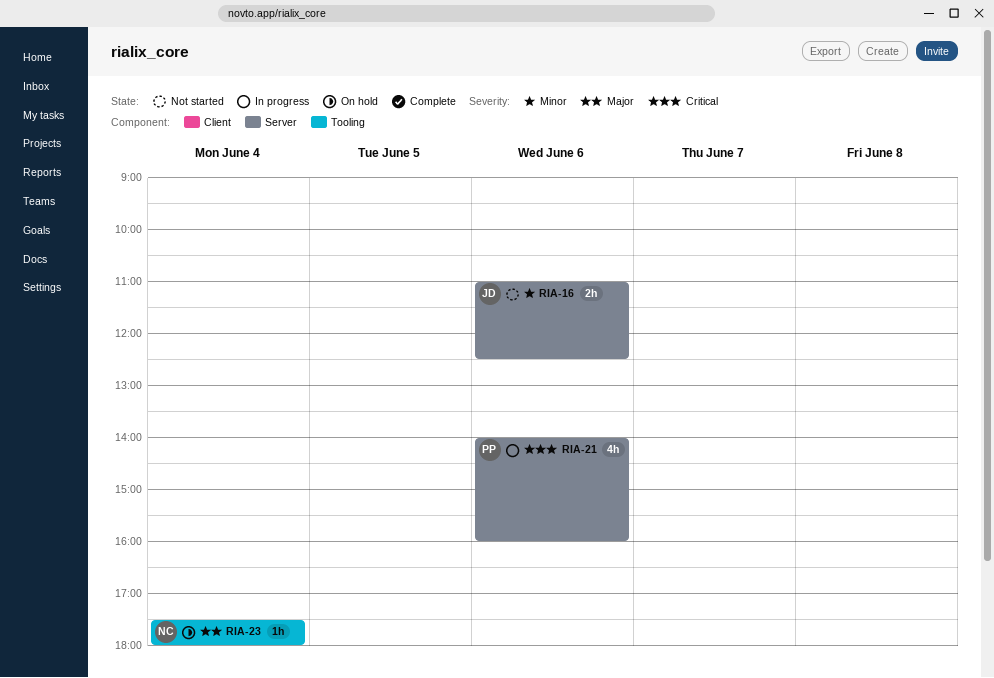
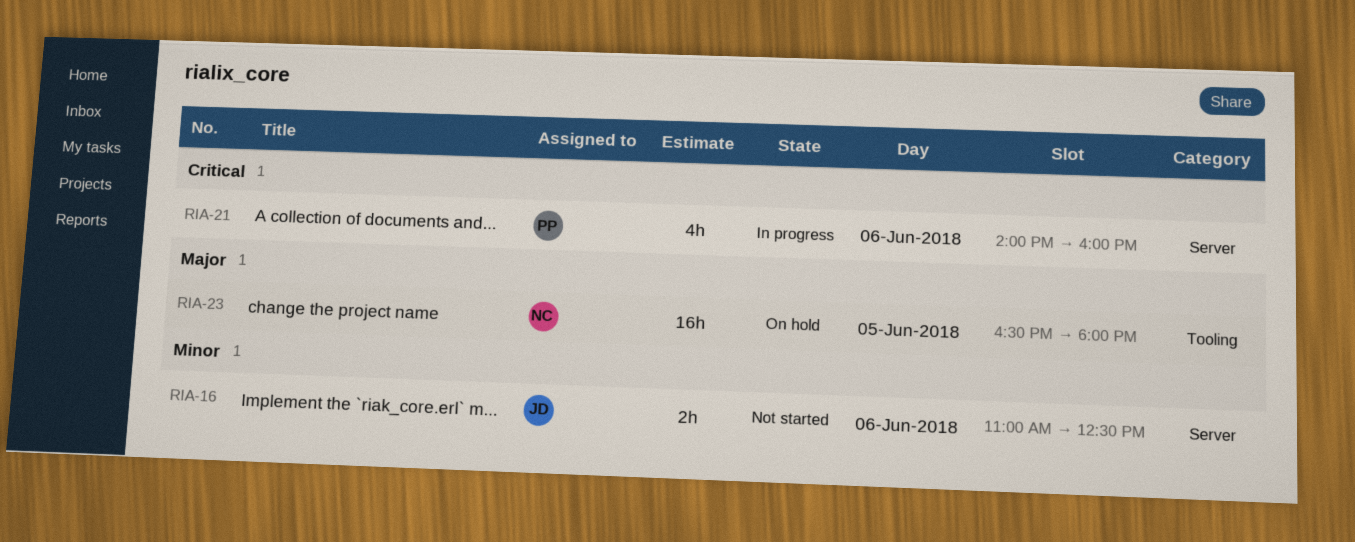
RIA-23, estimate: 1h -> 16h
RIA-23, day: Jun 4 -> Jun 5
RIA-23, begins: 17:30 -> 16:30

